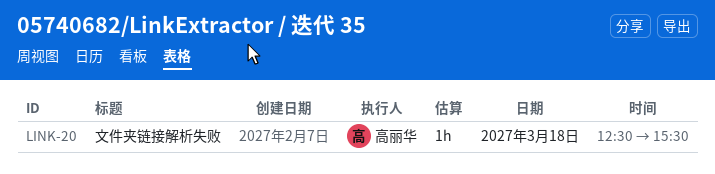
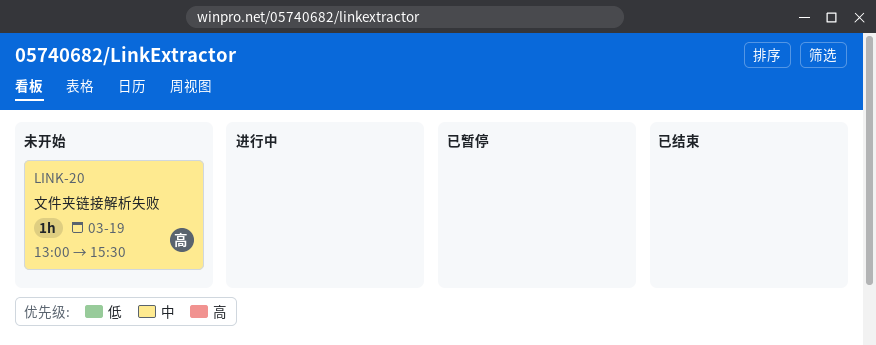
LINK-20, day: Mar 18 -> Mar 19
LINK-20, begins: 12:30 -> 13:00

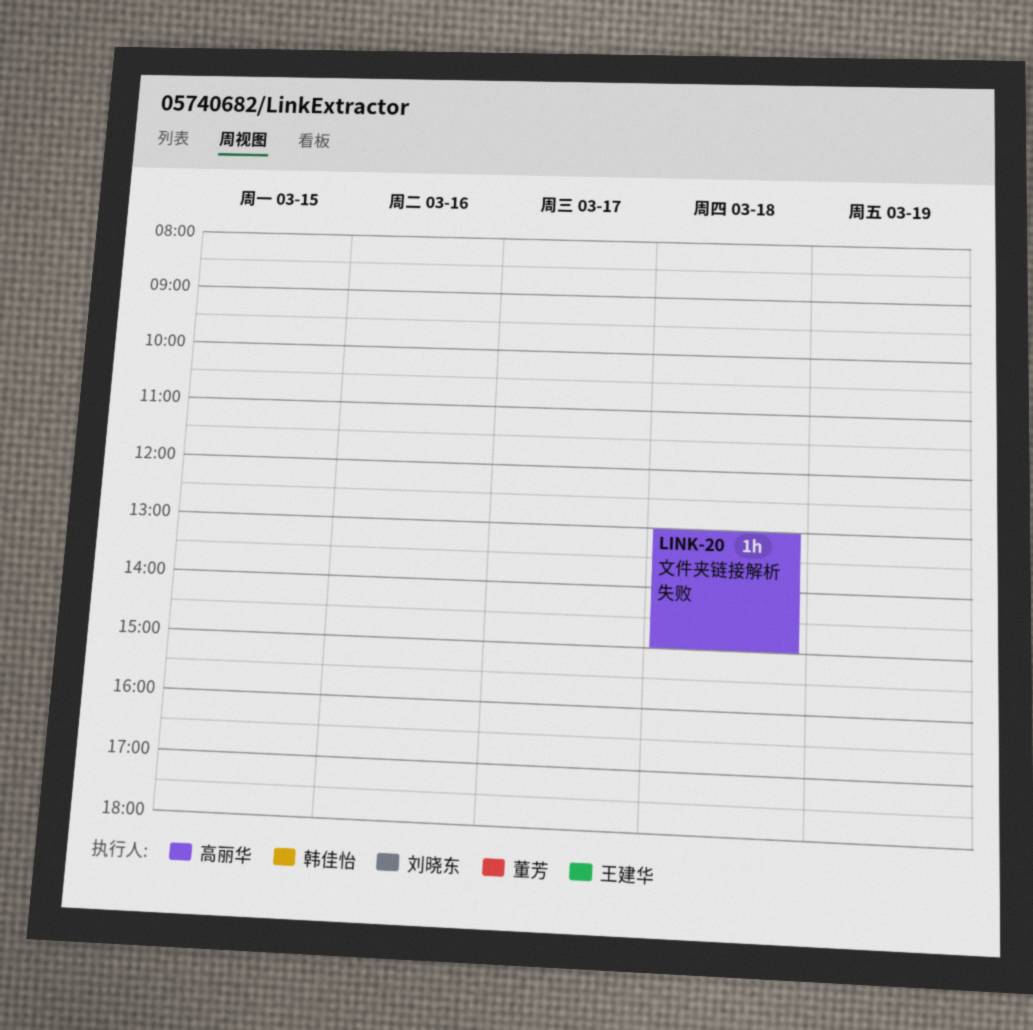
LINK-20, day: Mar 19 -> Mar 18
LINK-20, ends: 15:30 -> 15:00

